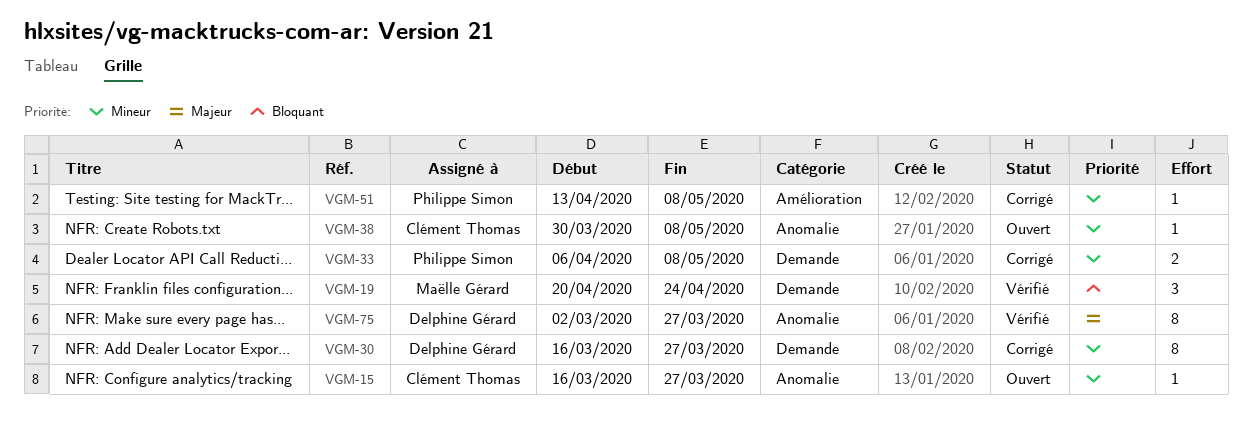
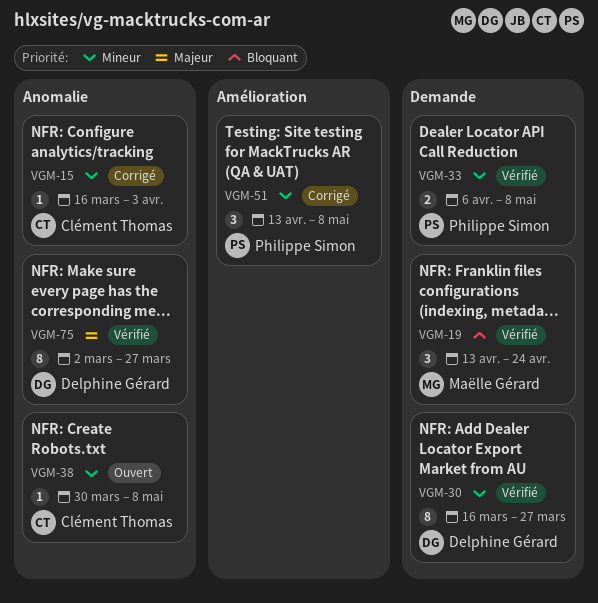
VGM-15, status: Ouvert -> Corrigé
VGM-15, due: Mar 27 -> Apr 3
VGM-19, start: Apr 20 -> Apr 13
VGM-30, status: Corrigé -> Vérifié
VGM-33, status: Corrigé -> Vérifié
VGM-51, estimate: 1 -> 3

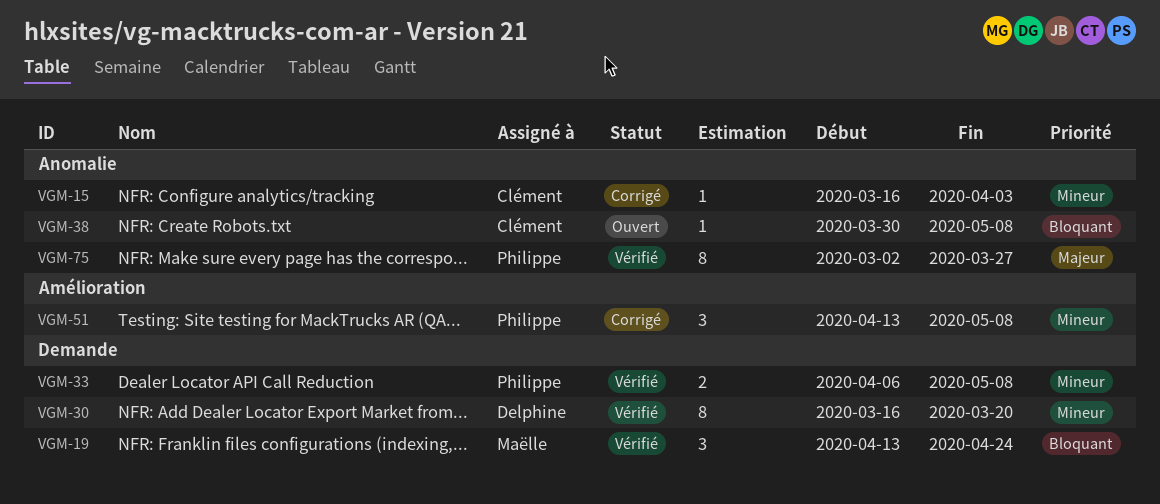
VGM-30, due: Mar 27 -> Mar 20
VGM-38, priority: Mineur -> Bloquant
VGM-75, owner: Delphine Gérard -> Philippe Simon

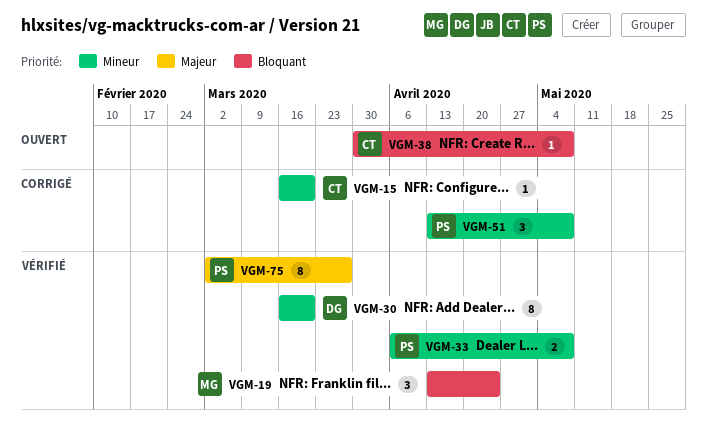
VGM-15, due: Apr 3 -> Mar 20

